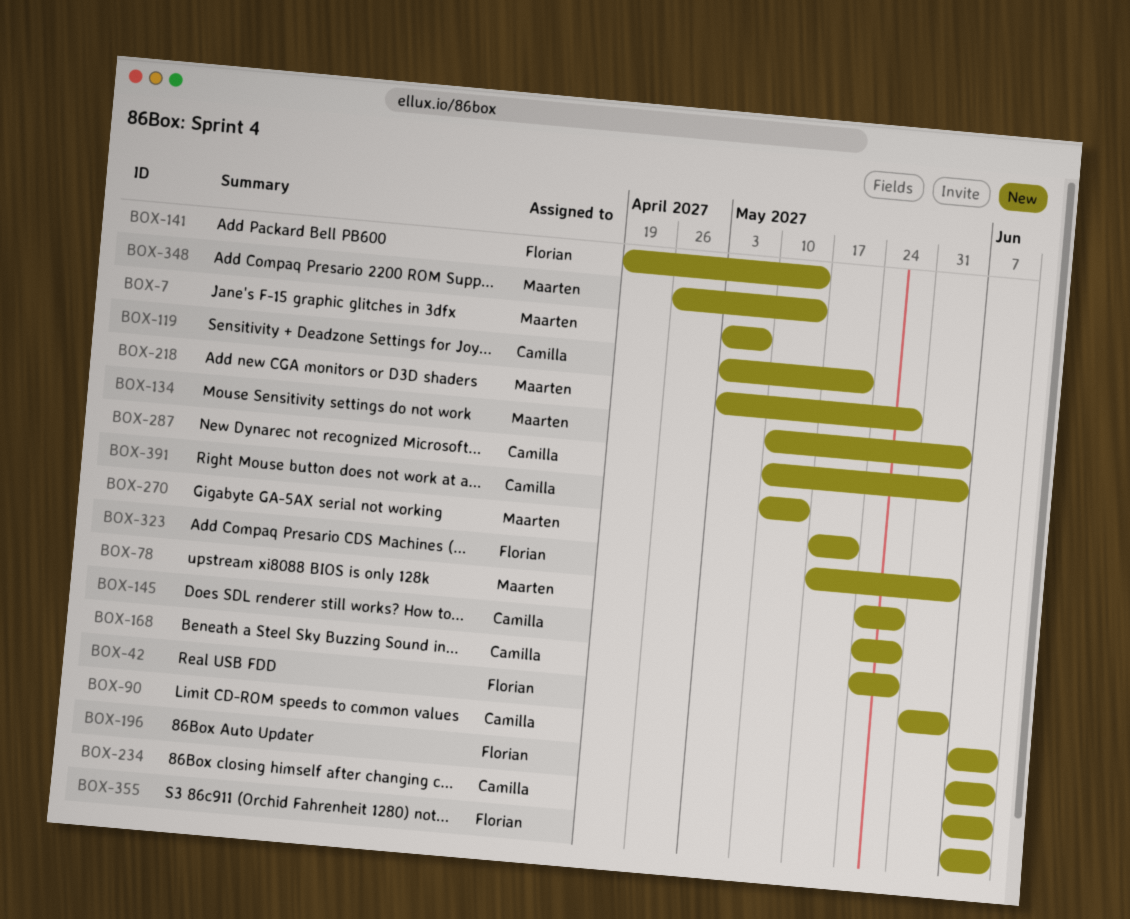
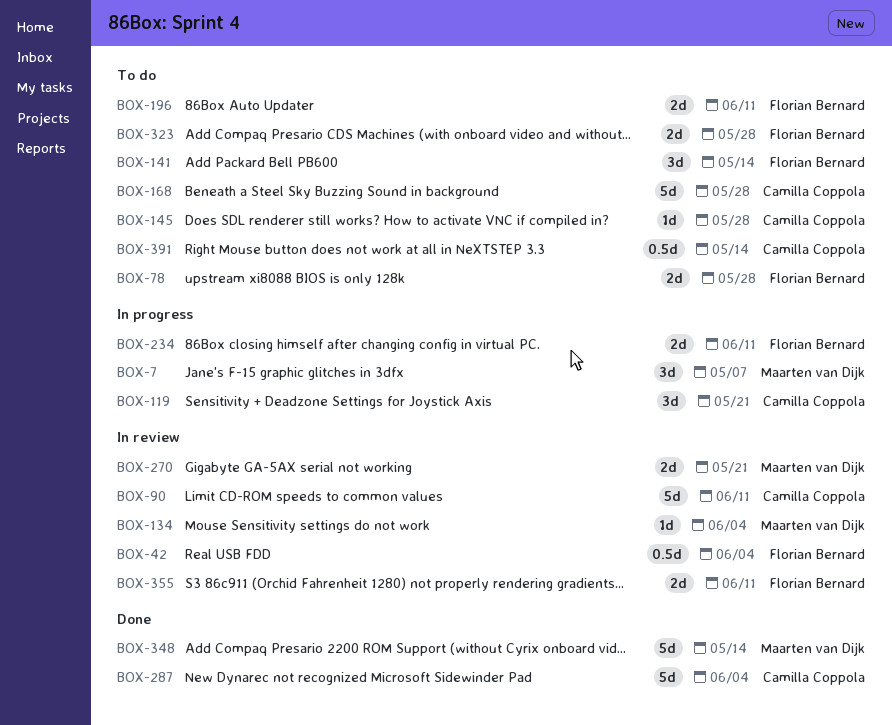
BOX-78, owner: Maarten van Dijk -> Florian Bernard
BOX-218: present -> none
BOX-234, owner: Camilla Coppola -> Florian Bernard
BOX-323, due: Jun 4 -> May 28

